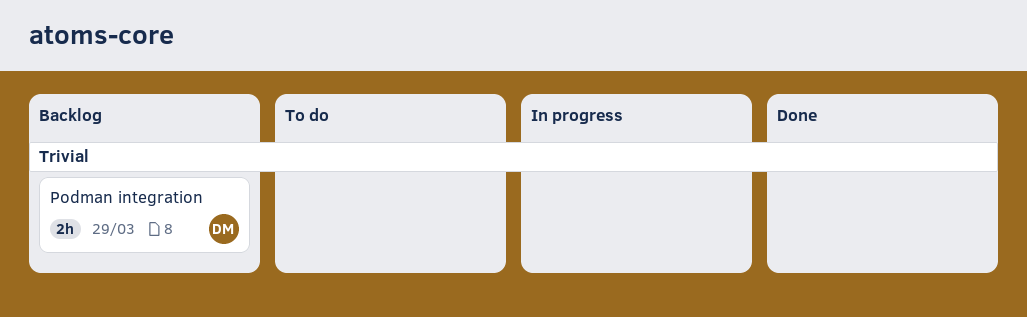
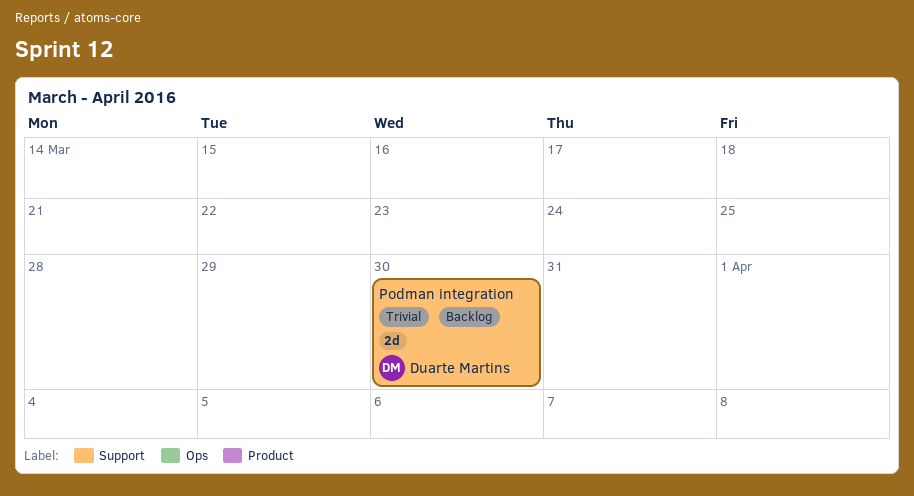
Podman integration, estimate: 2h -> 2d
Podman integration, due: Mar 29 -> Mar 30

